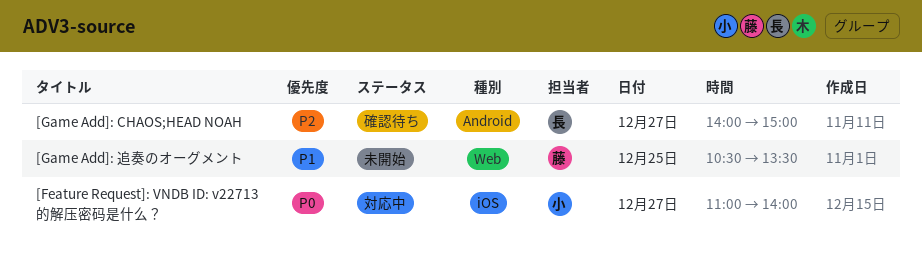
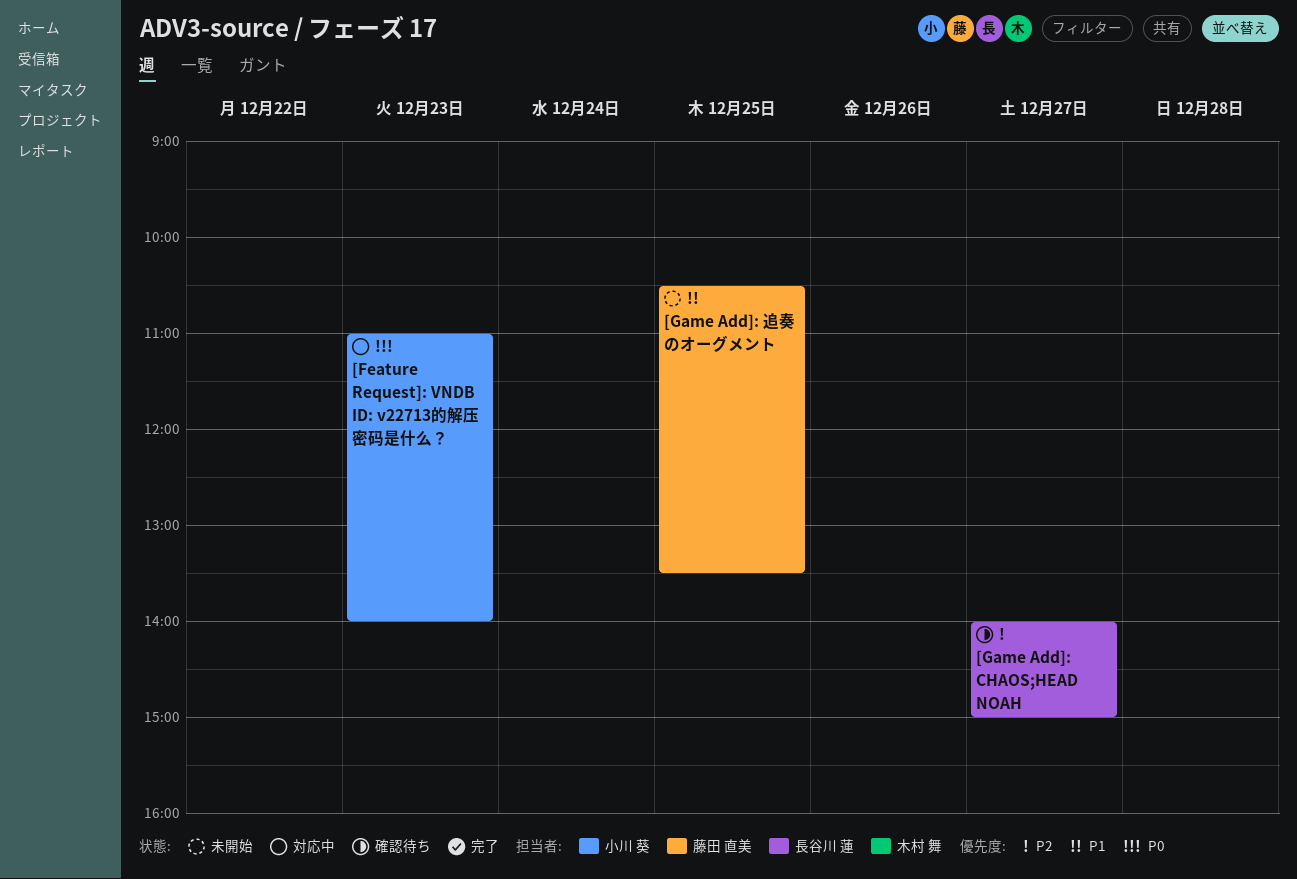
[Feature Request]: VNDB ID: v22713的解压密码是什么？, day: Dec 27 -> Dec 23

